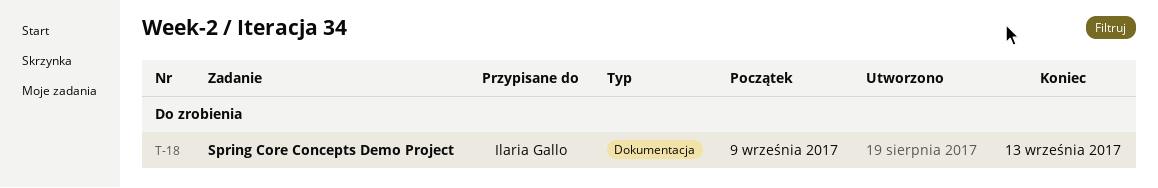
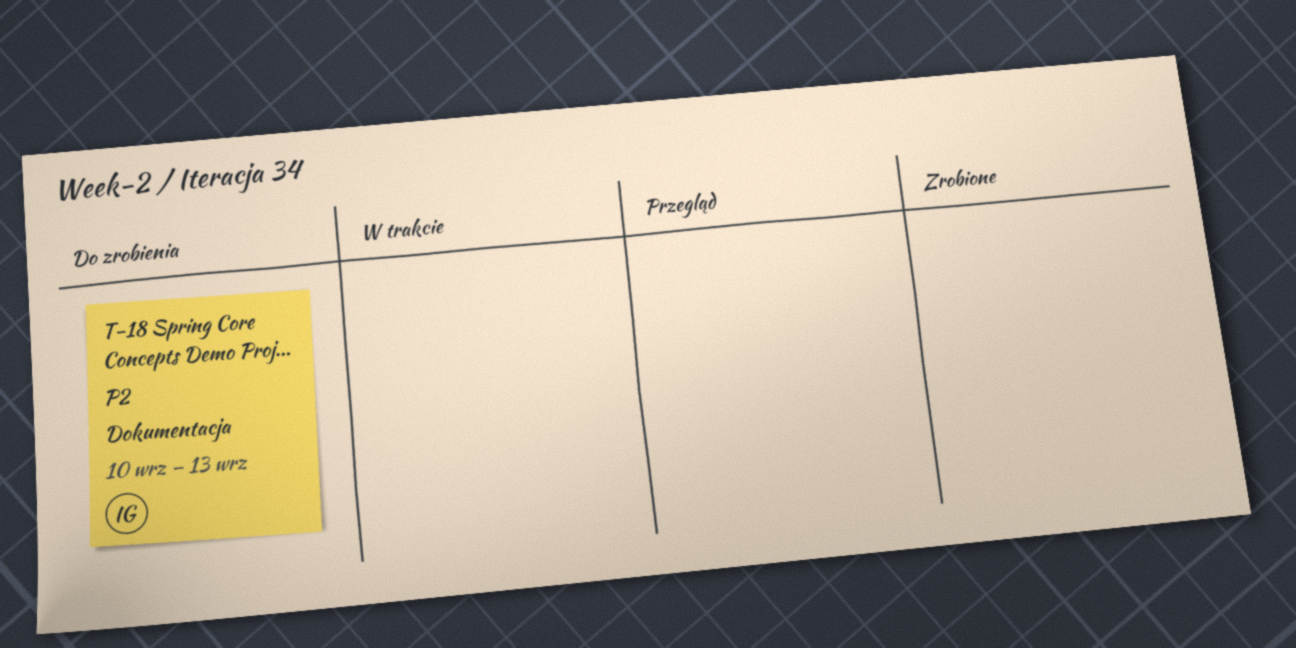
T-18, start: Sep 9 -> Sep 10

